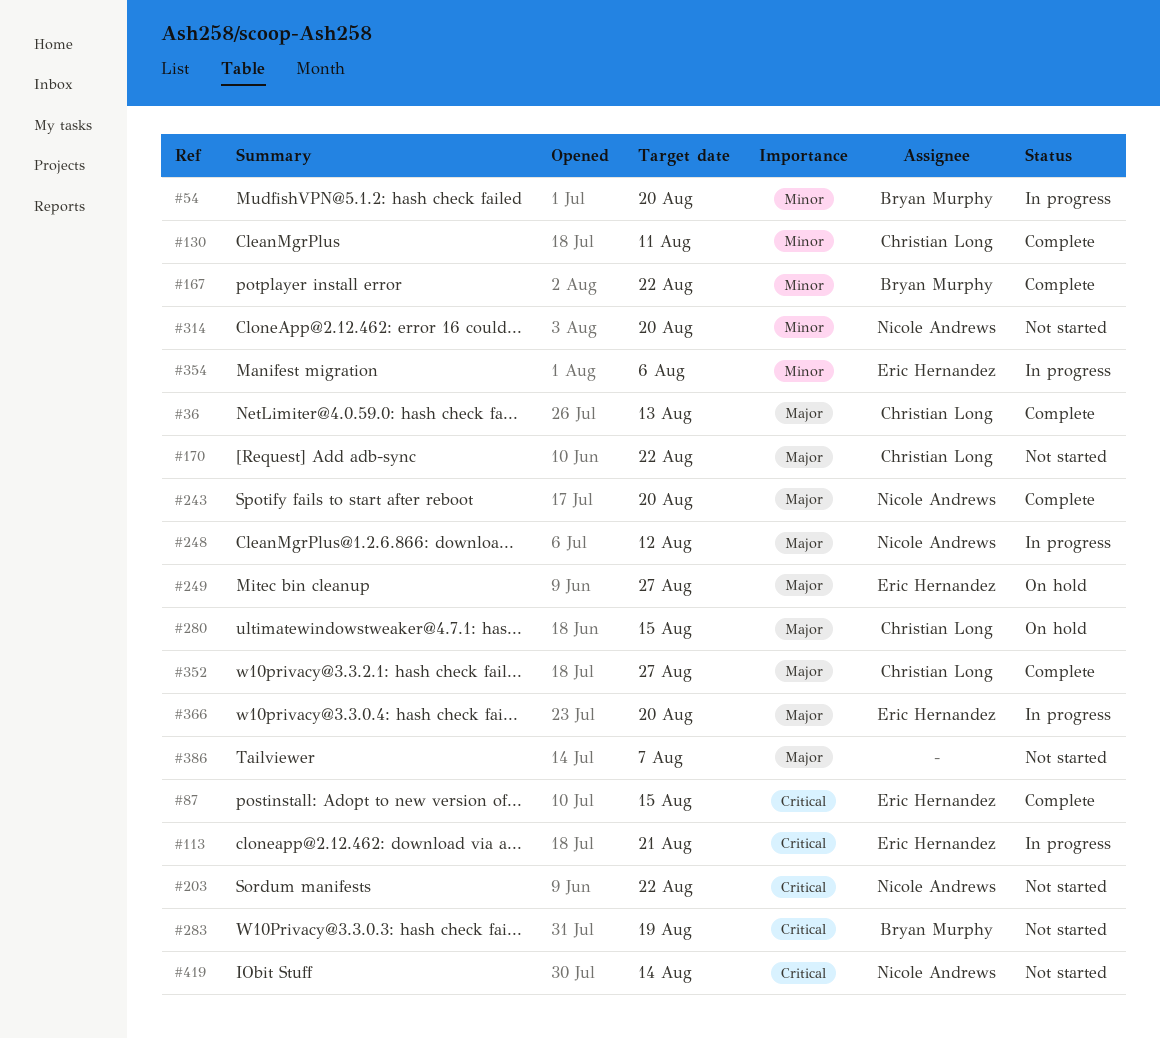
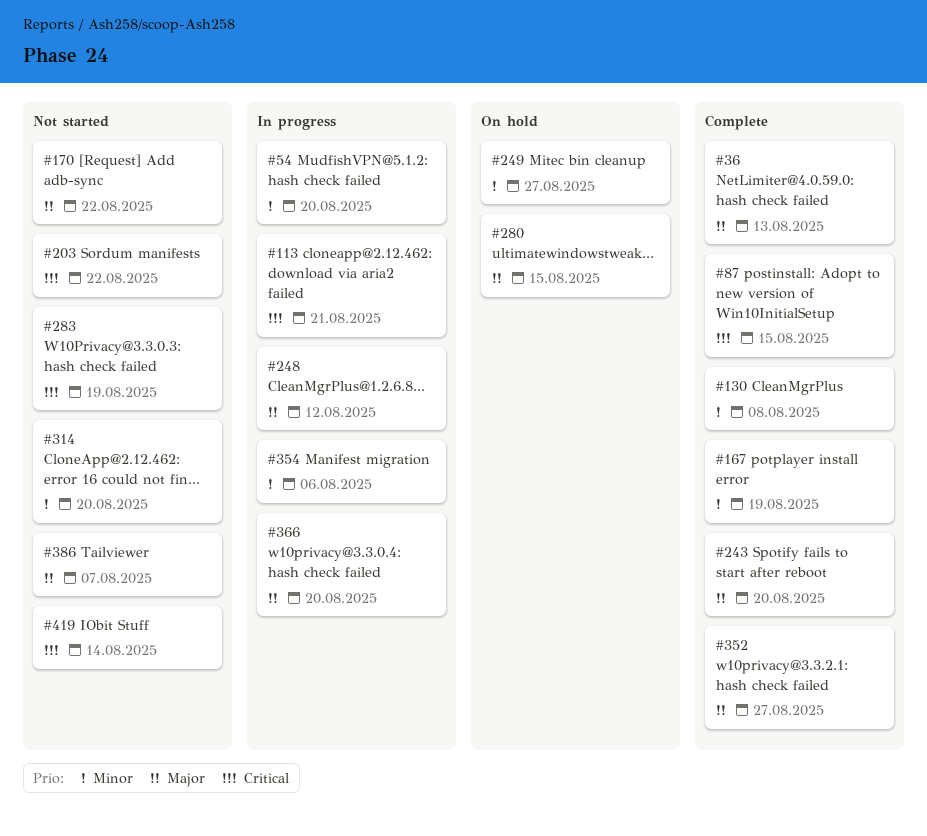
#130, due: Aug 11 -> Aug 8
#167, due: Aug 22 -> Aug 19
#249, priority: Major -> Minor

